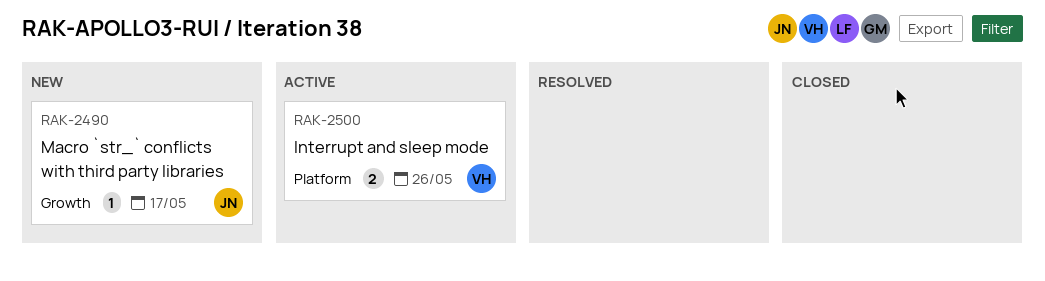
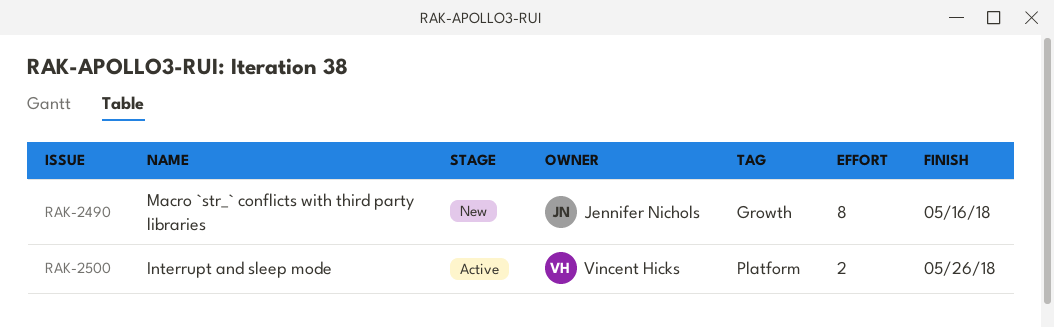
RAK-2490, estimate: 1 -> 8
RAK-2490, due: May 17 -> May 16

